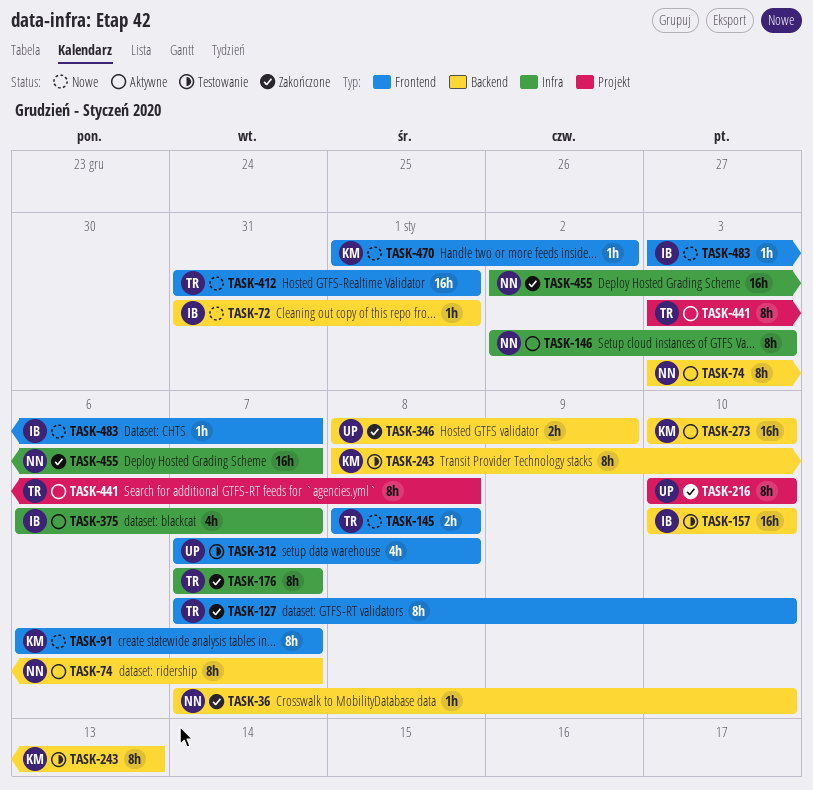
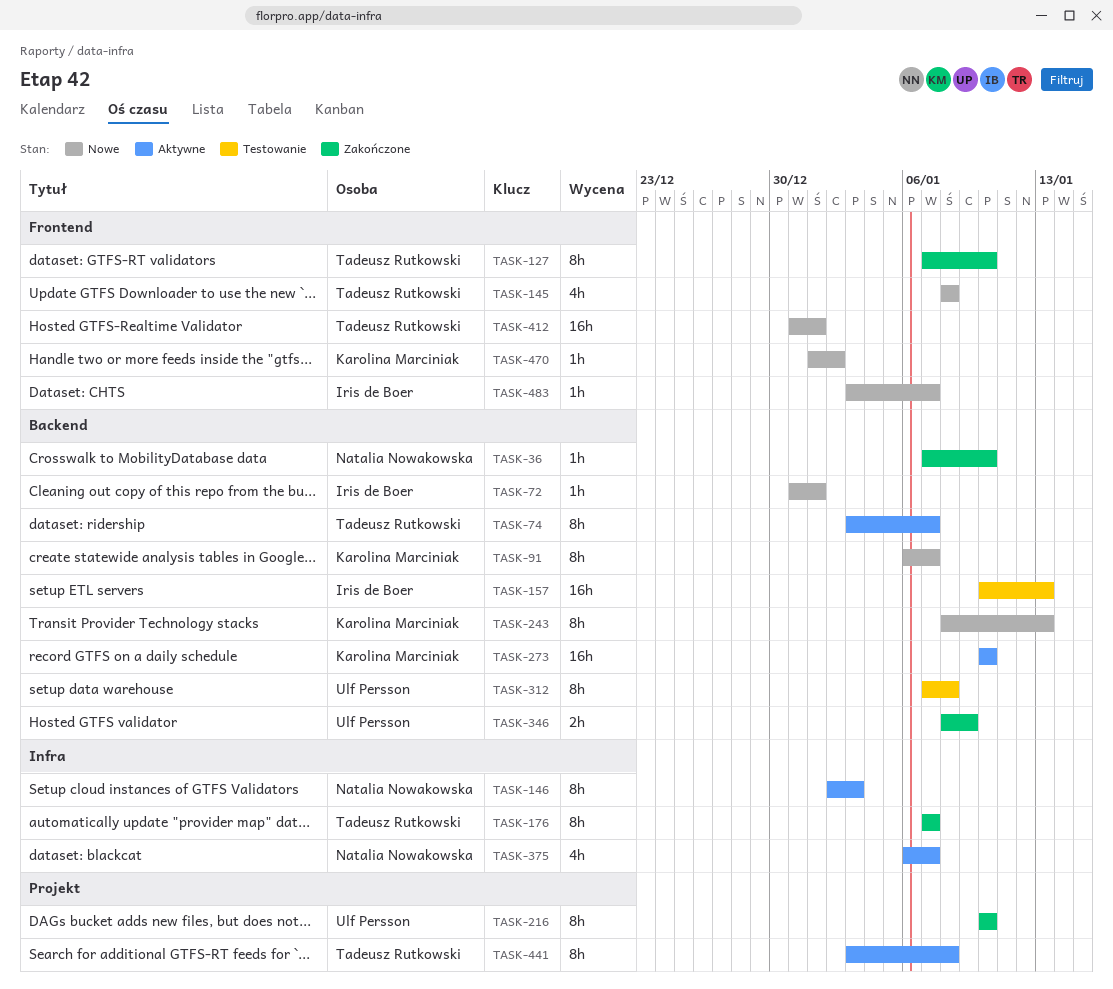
TASK-74, owner: Natalia Nowakowska -> Tadeusz Rutkowski
TASK-91, label: Frontend -> Backend
TASK-145, estimate: 2h -> 4h
TASK-157, due: Jan 10 -> Jan 13
TASK-243, status: Testowanie -> Nowe
TASK-312, label: Frontend -> Backend
TASK-312, estimate: 4h -> 8h
TASK-375, owner: Iris de Boer -> Natalia Nowakowska
TASK-455: present -> none

